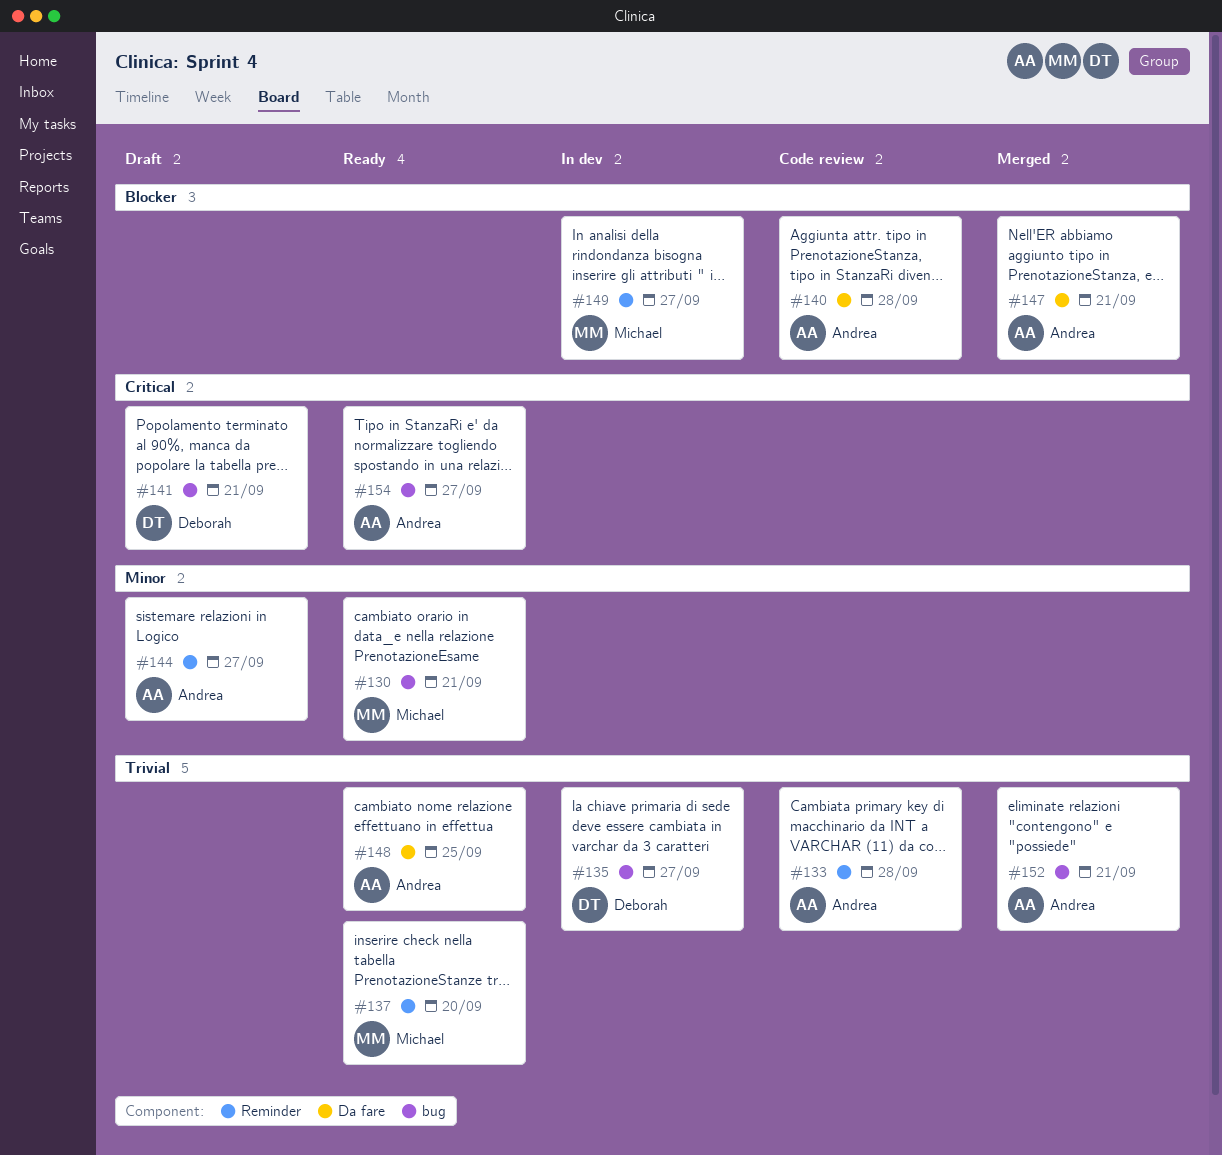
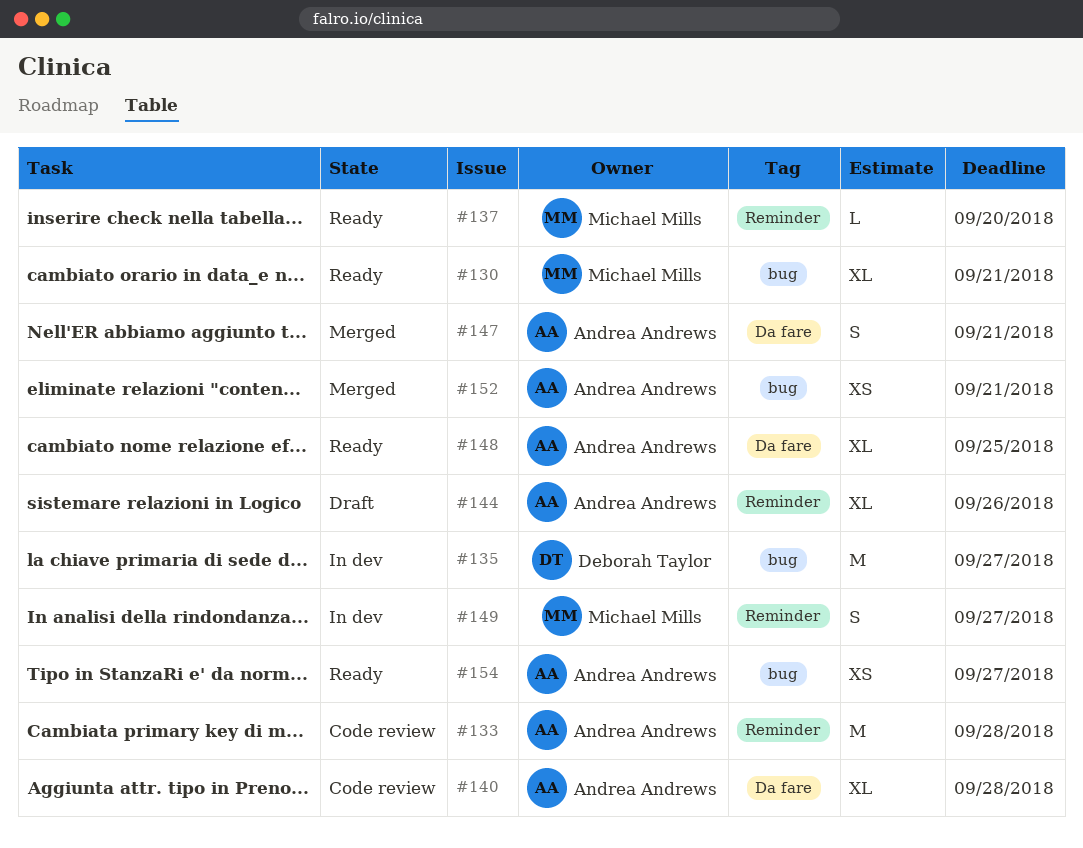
#141: present -> none
#144, due: Sep 27 -> Sep 26

